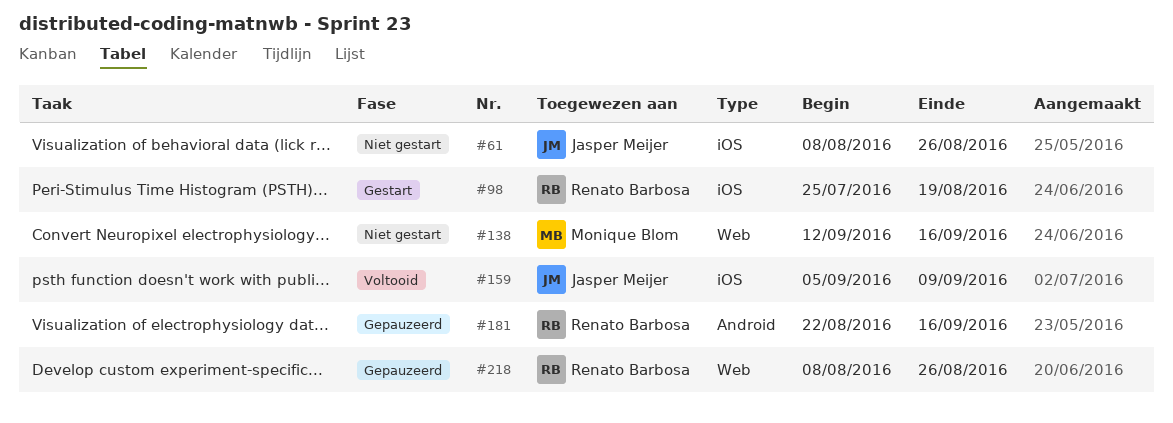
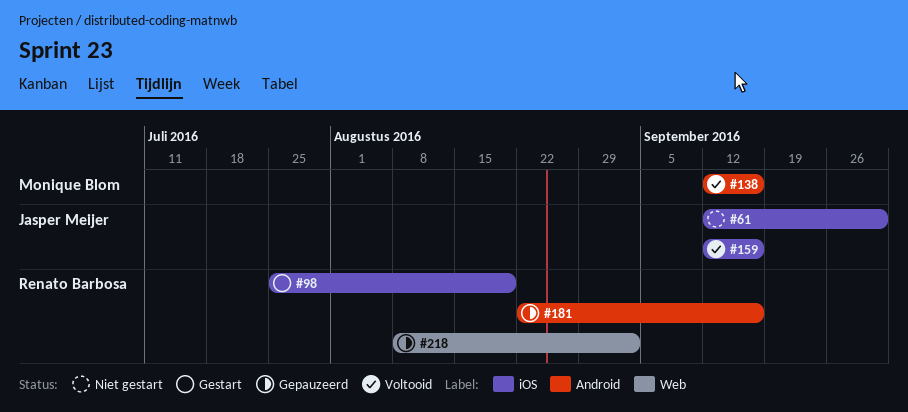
#61, start: Aug 8 -> Sep 12
#61, due: Aug 26 -> Sep 30
#138, status: Niet gestart -> Voltooid
#138, label: Web -> Android
#159, start: Sep 5 -> Sep 12
#159, due: Sep 9 -> Sep 16
#218, due: Aug 26 -> Sep 2

